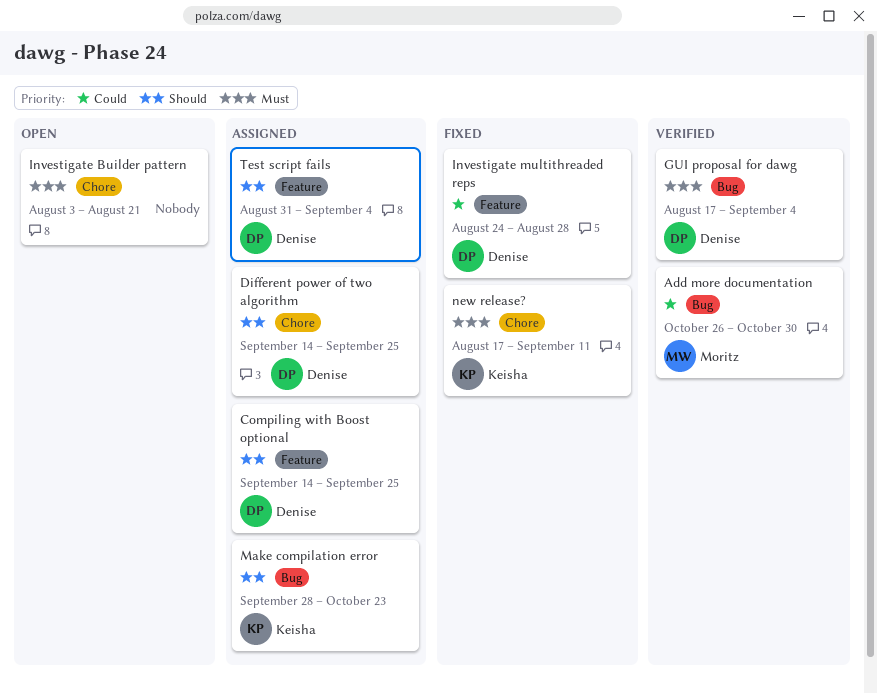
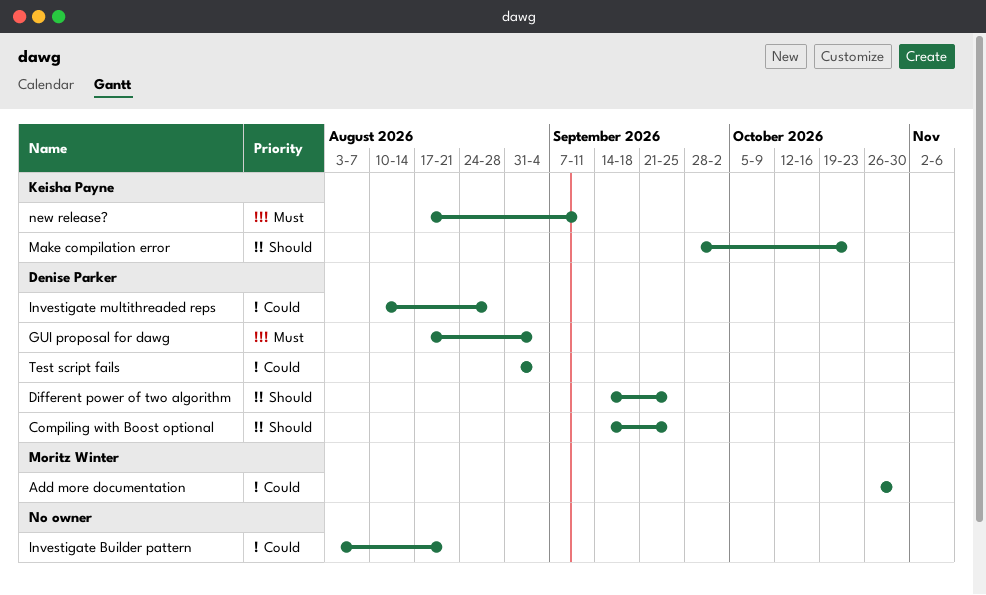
Investigate Builder pattern, priority: Must -> Could
Investigate multithreaded reps, start: Aug 24 -> Aug 10
Test script fails, priority: Should -> Could

